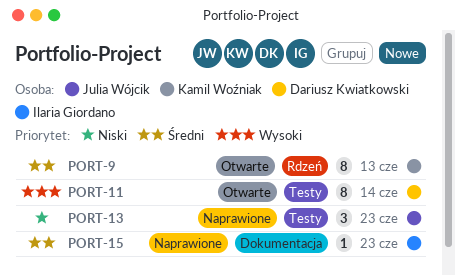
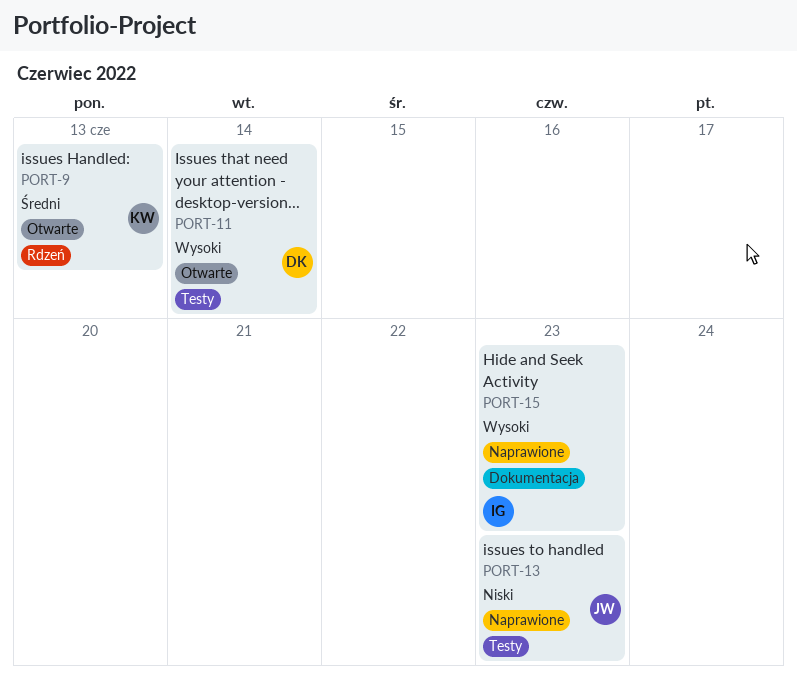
PORT-15, priority: Średni -> Wysoki

